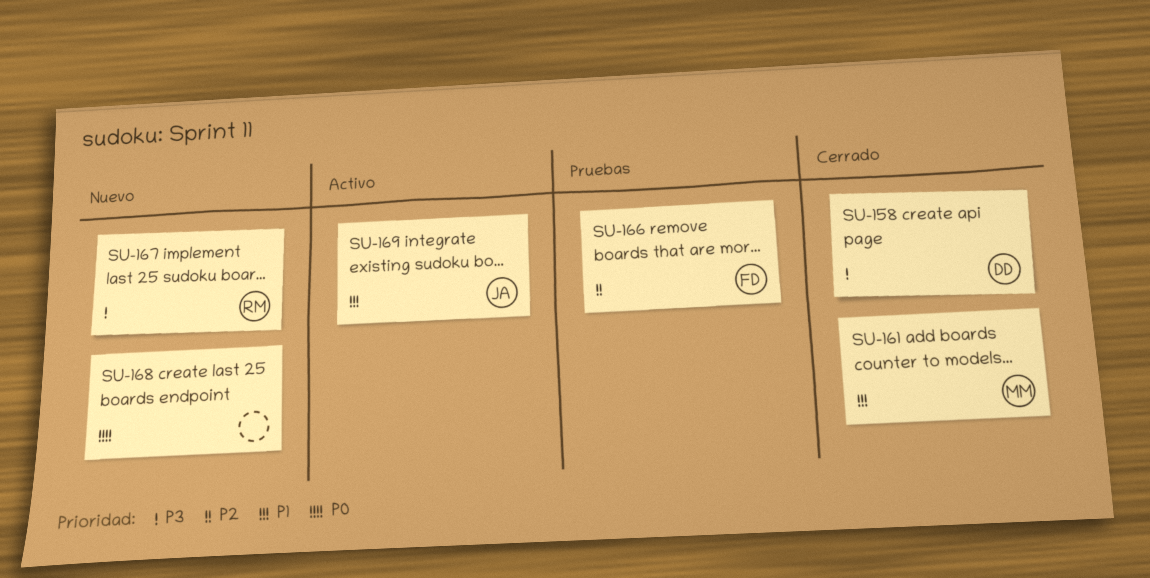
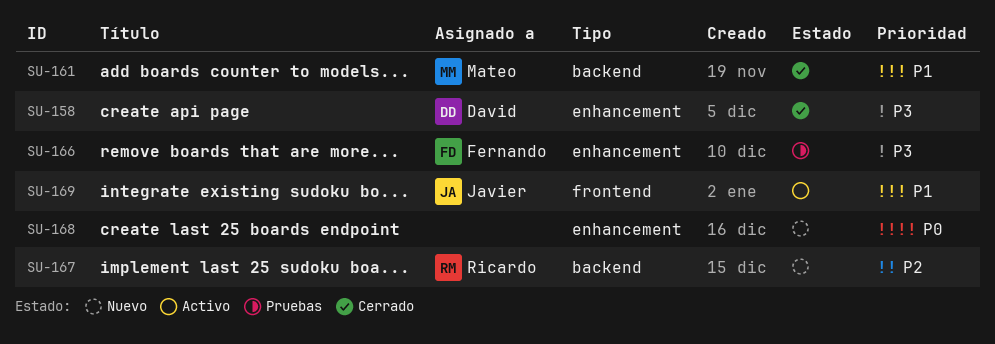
SU-166, priority: P2 -> P3
SU-167, priority: P3 -> P2

